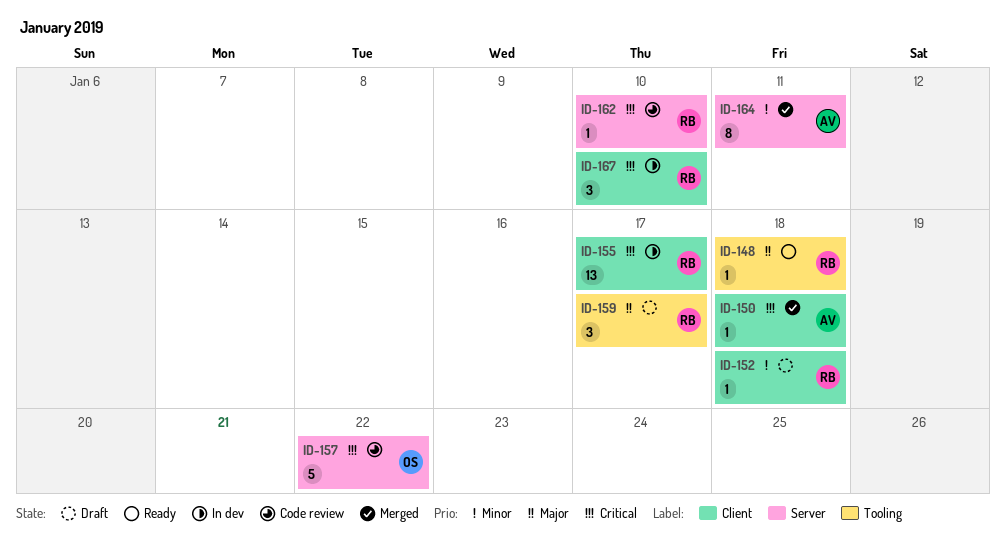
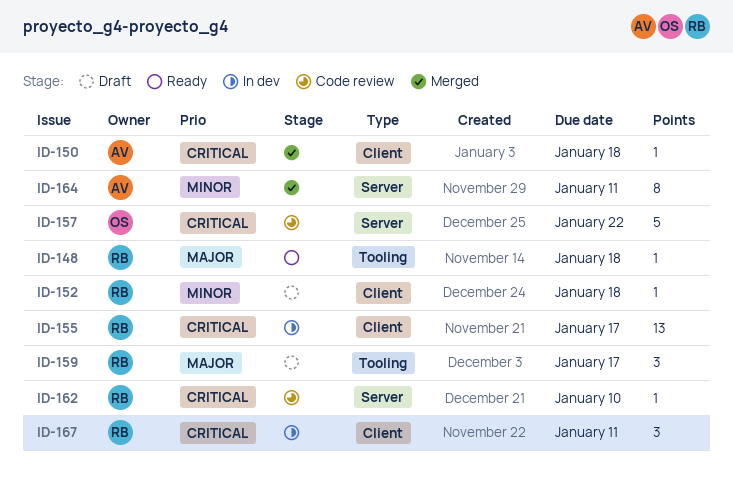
ID-167, due: Jan 10 -> Jan 11

